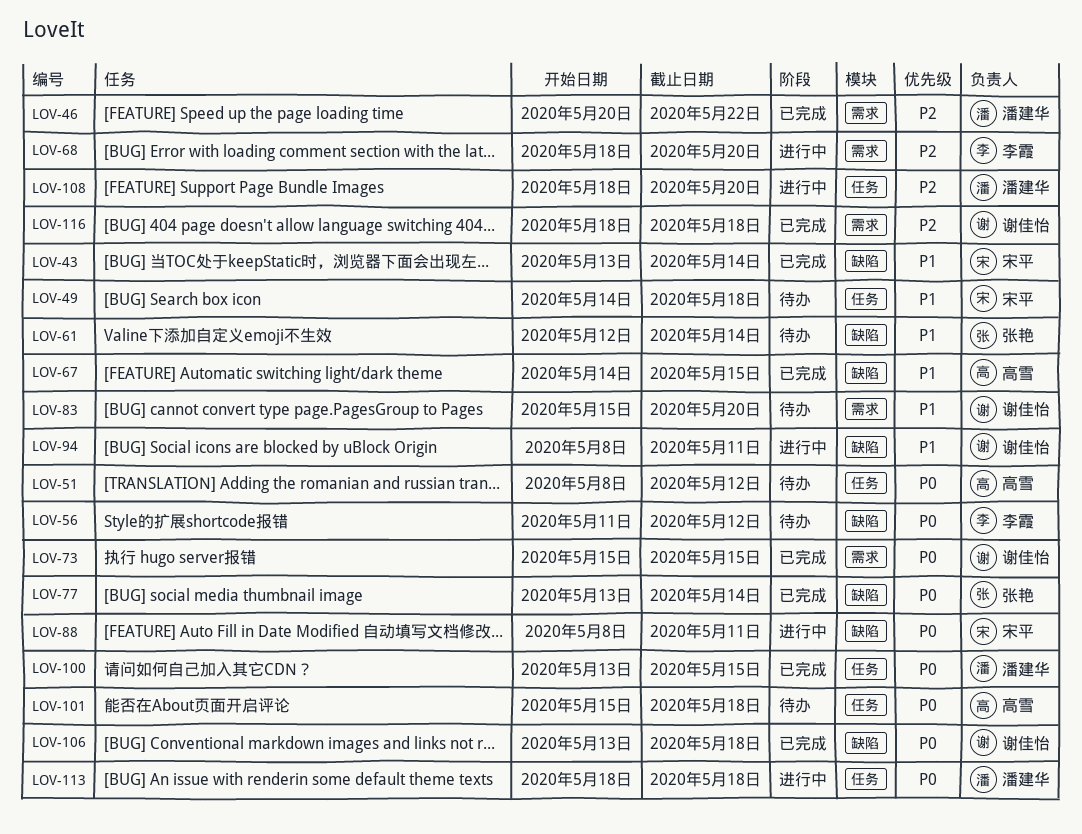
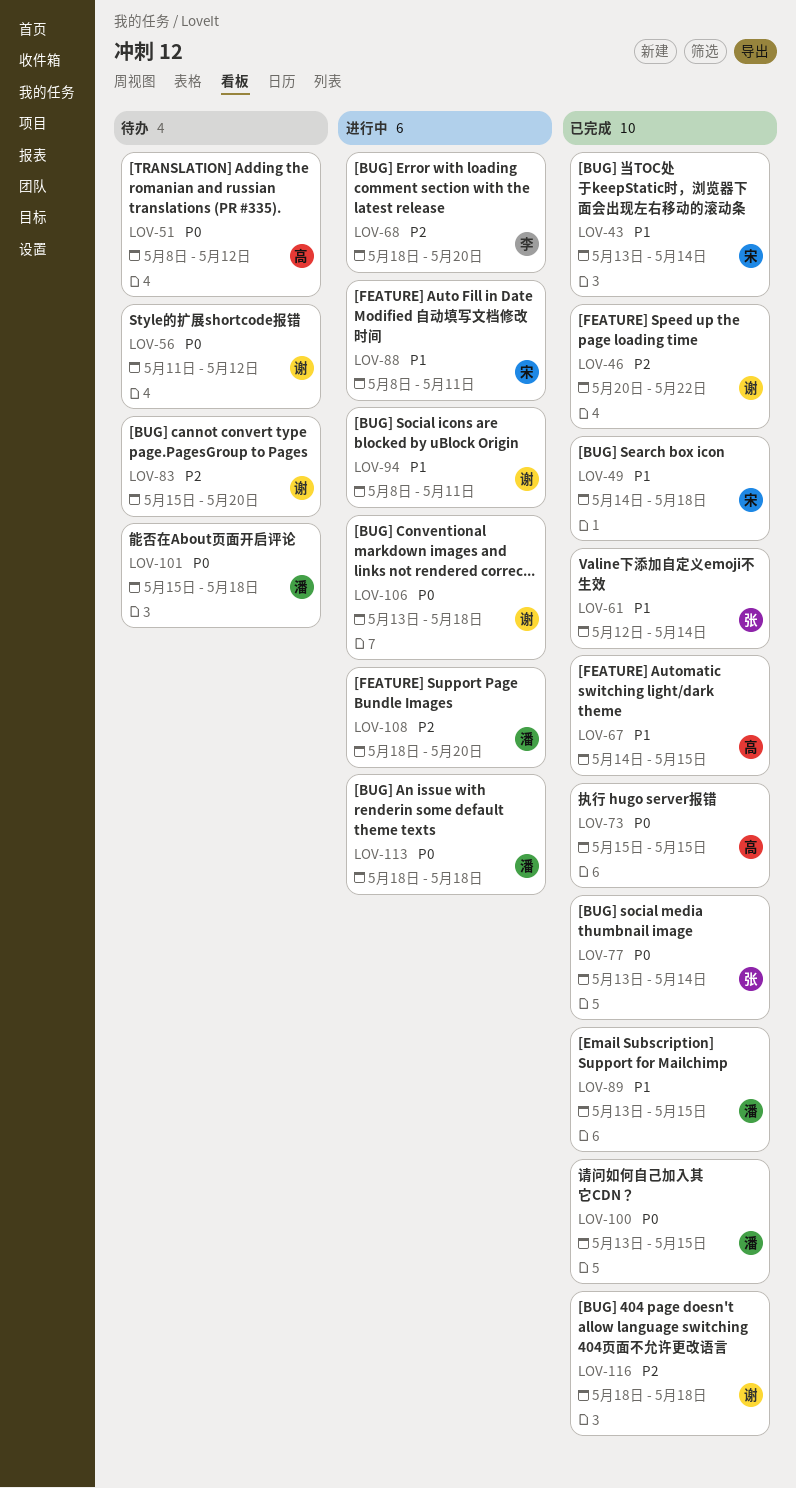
LOV-46, owner: 潘建华 -> 谢佳怡
LOV-49, status: 待办 -> 已完成
LOV-56, owner: 李霞 -> 谢佳怡
LOV-61, status: 待办 -> 已完成
LOV-73, owner: 谢佳怡 -> 高雪
LOV-83, priority: P1 -> P2
LOV-88, priority: P0 -> P1
LOV-89: none -> present
LOV-101, owner: 高雪 -> 潘建华
LOV-106, status: 已完成 -> 进行中

